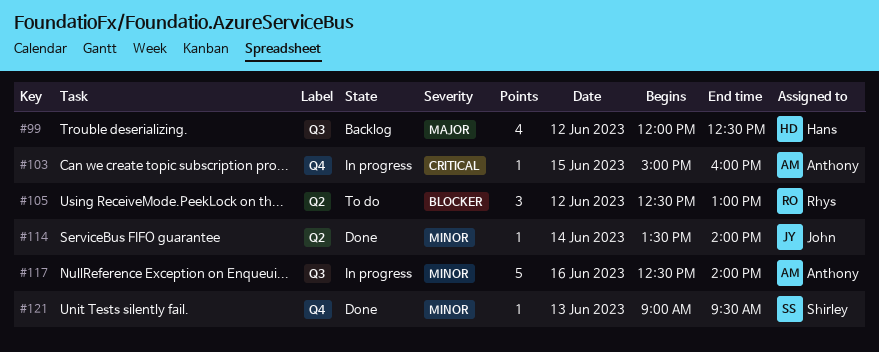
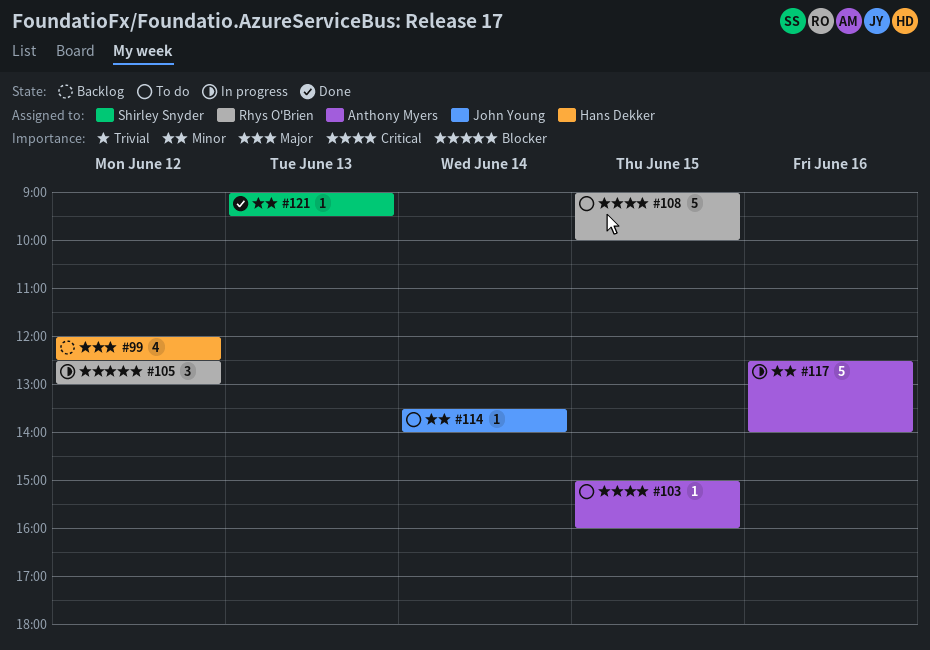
#103, status: In progress -> To do
#105, status: To do -> In progress
#108: none -> present
#114, status: Done -> To do

